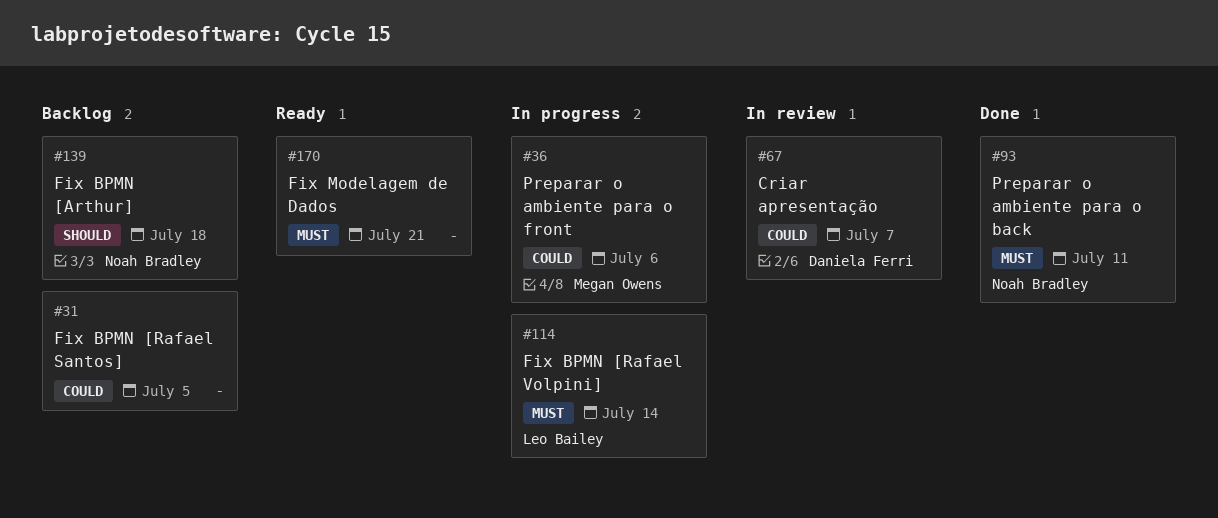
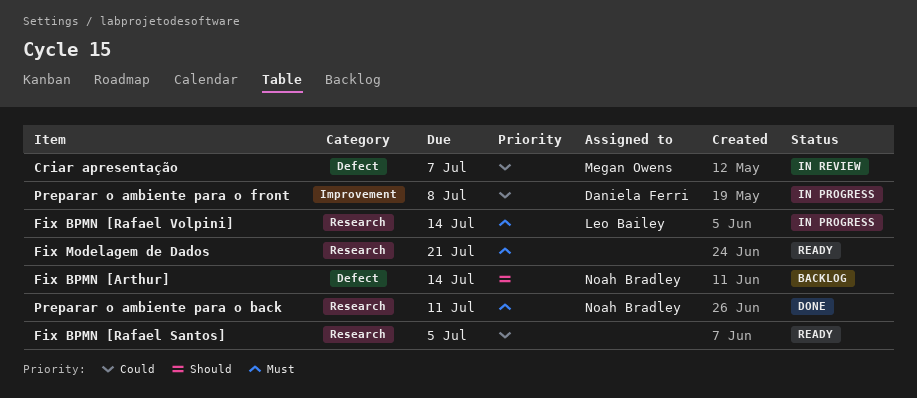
Criar apresentação, owner: Daniela Ferri -> Megan Owens
Fix BPMN [Arthur], due: Jul 18 -> Jul 14
Fix BPMN [Rafael Santos], status: Backlog -> Ready
Preparar o ambiente para o front, owner: Megan Owens -> Daniela Ferri
Preparar o ambiente para o front, due: Jul 6 -> Jul 8

